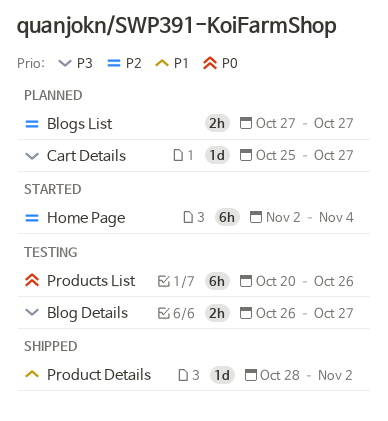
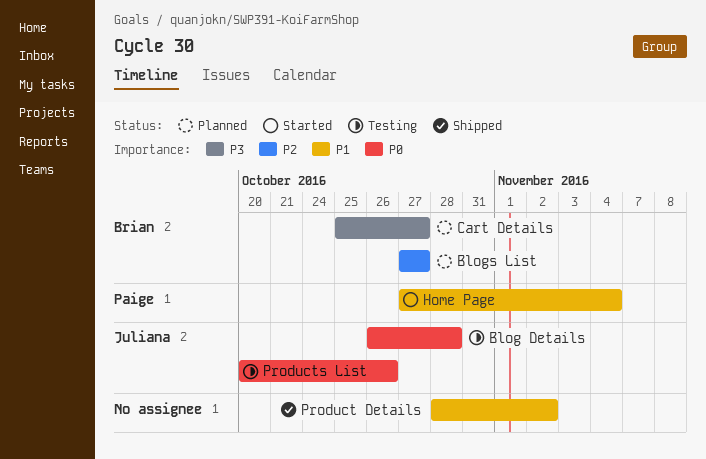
Blog Details, priority: P3 -> P0
Blog Details, due: Oct 27 -> Oct 28
Home Page, priority: P2 -> P1
Home Page, start: Nov 2 -> Oct 27

